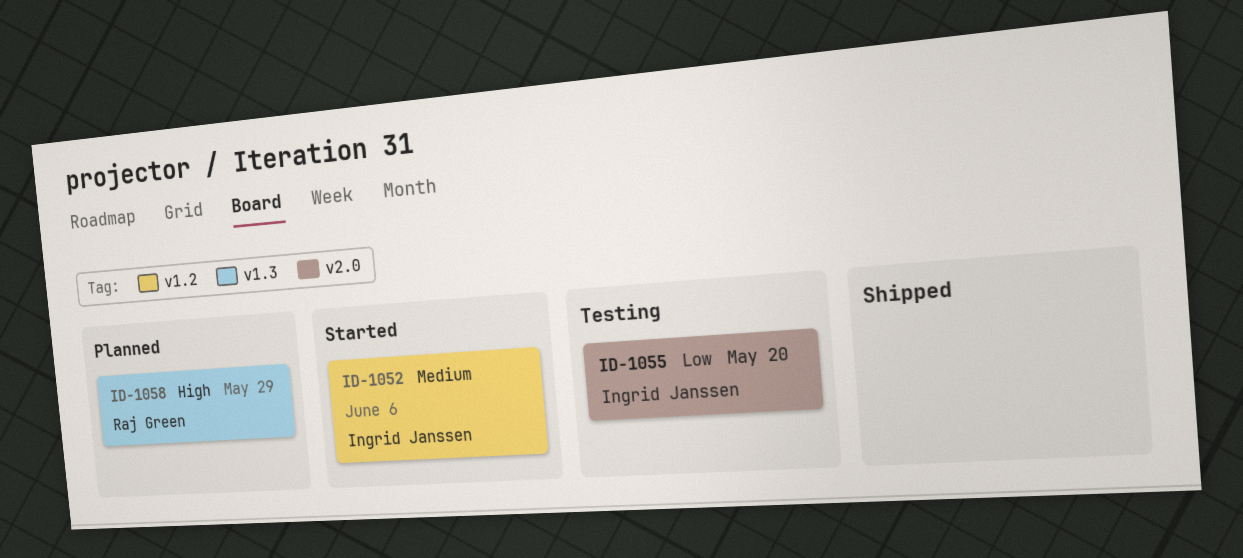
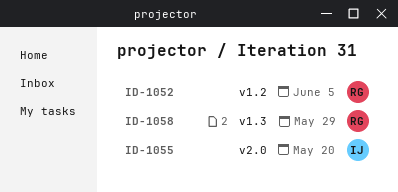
ID-1052, owner: Ingrid Janssen -> Raj Green
ID-1052, due: Jun 6 -> Jun 5

